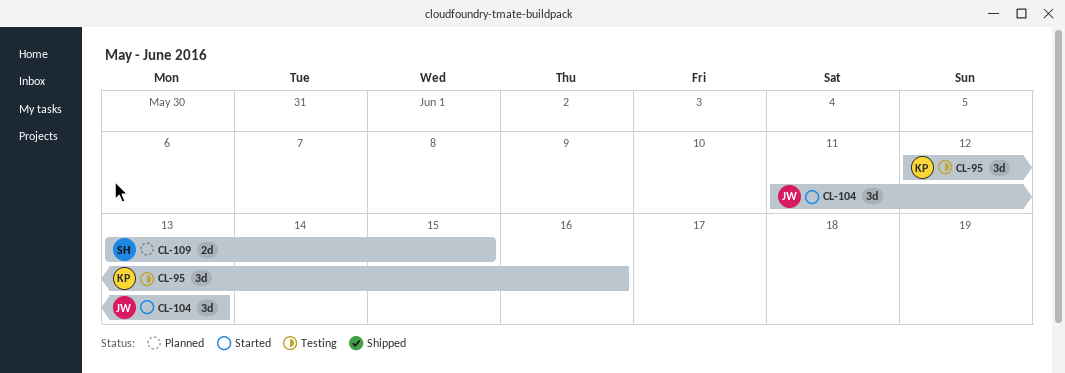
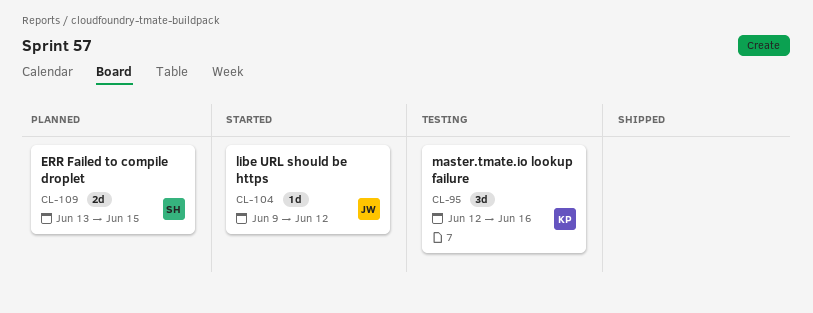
CL-104, estimate: 3d -> 1d
CL-104, start: Jun 11 -> Jun 9
CL-104, due: Jun 13 -> Jun 12

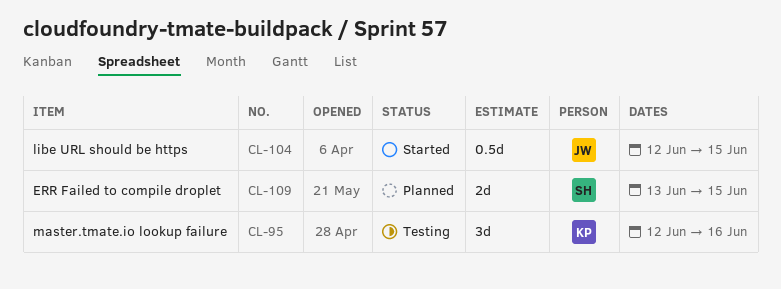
CL-104, estimate: 1d -> 0.5d
CL-104, start: Jun 9 -> Jun 12
CL-104, due: Jun 12 -> Jun 15

